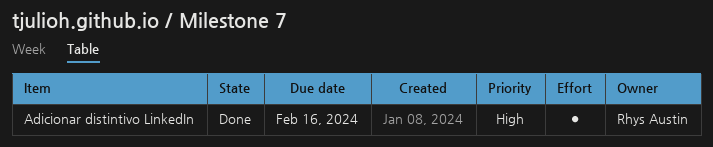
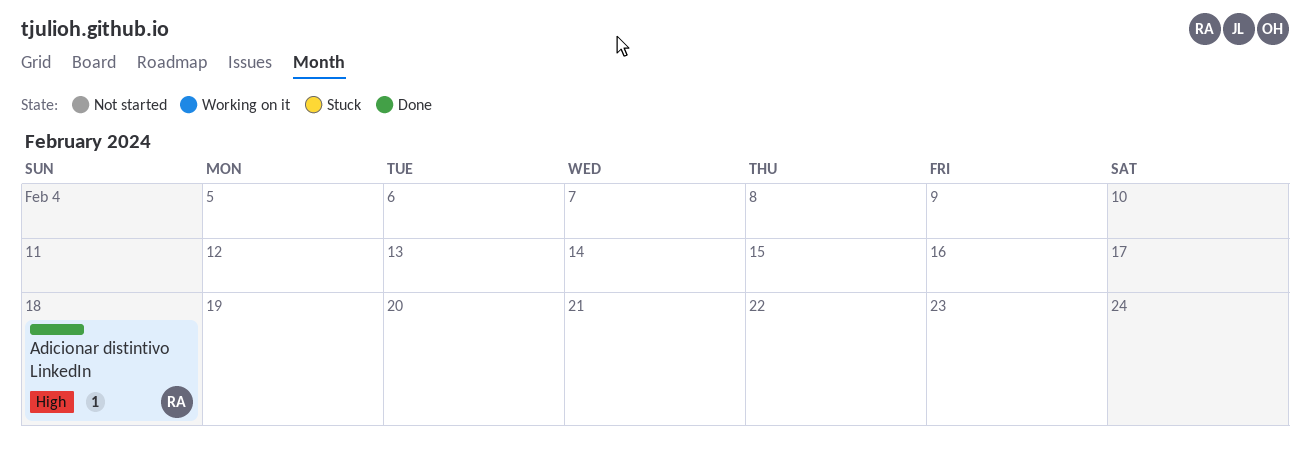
Adicionar distintivo LinkedIn, due: Feb 16 -> Feb 18

